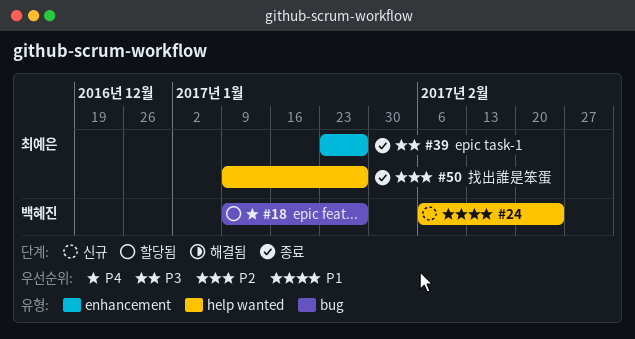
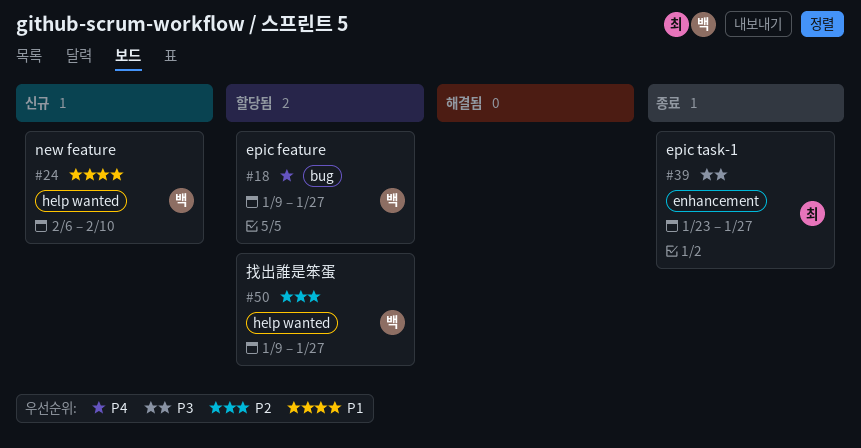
#24, due: Feb 24 -> Feb 10
#50, status: 종료 -> 할당됨
#50, owner: 최예은 -> 백혜진

